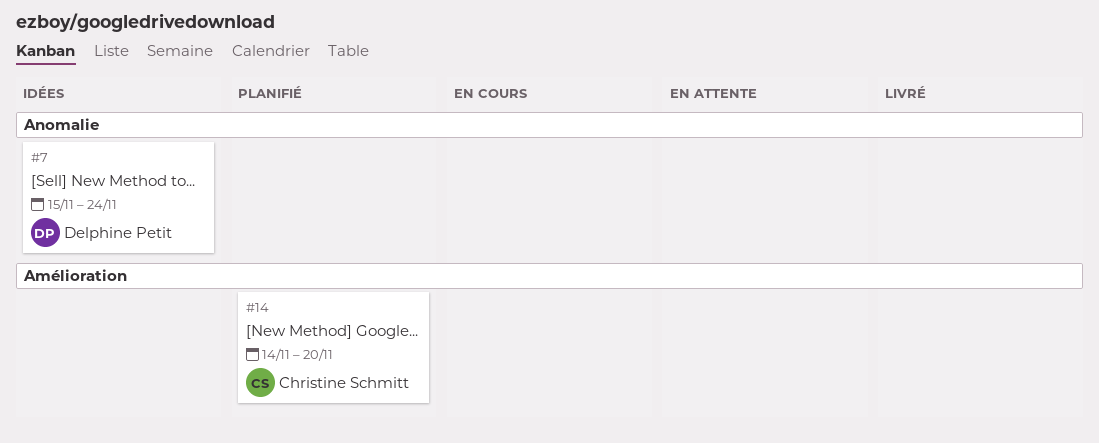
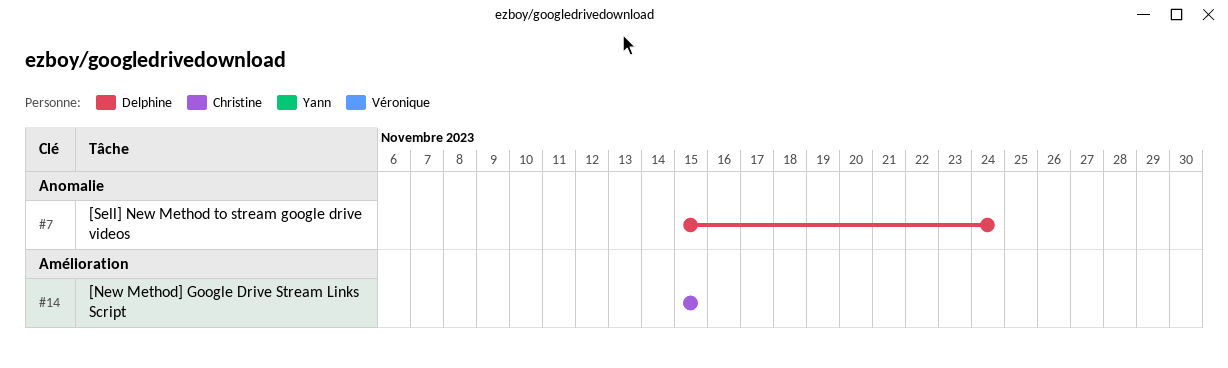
#14, start: Nov 14 -> Nov 15
#14, due: Nov 20 -> Nov 15

